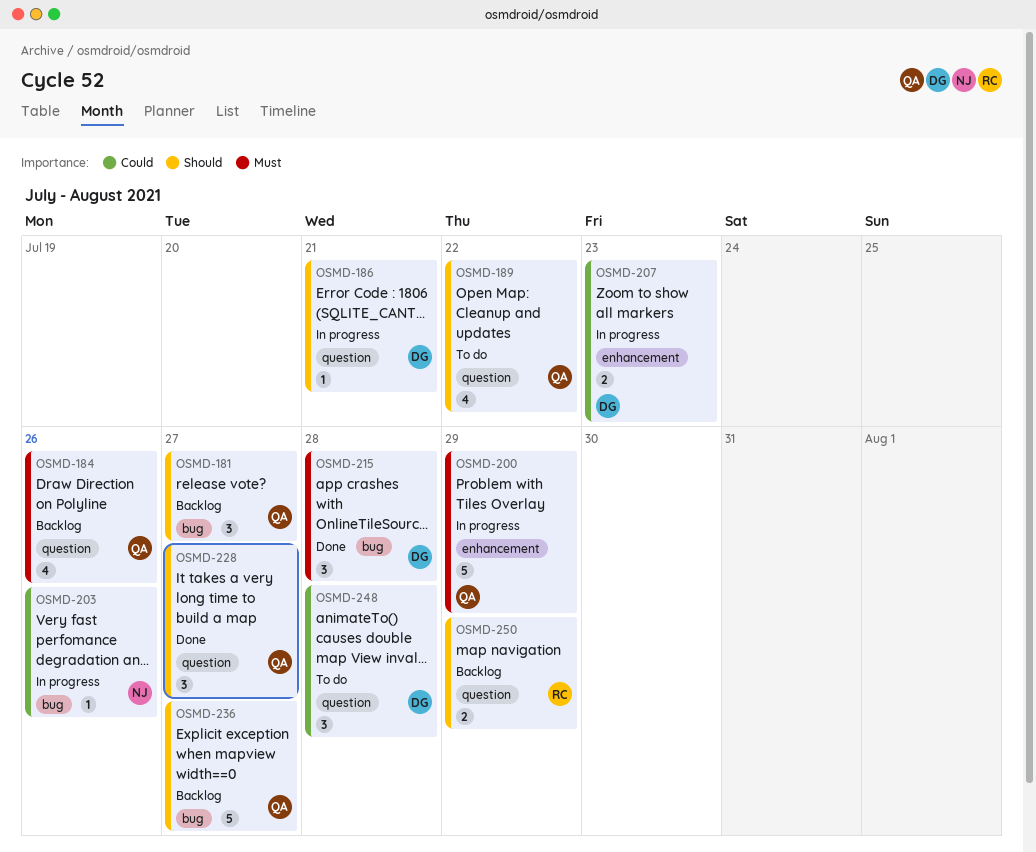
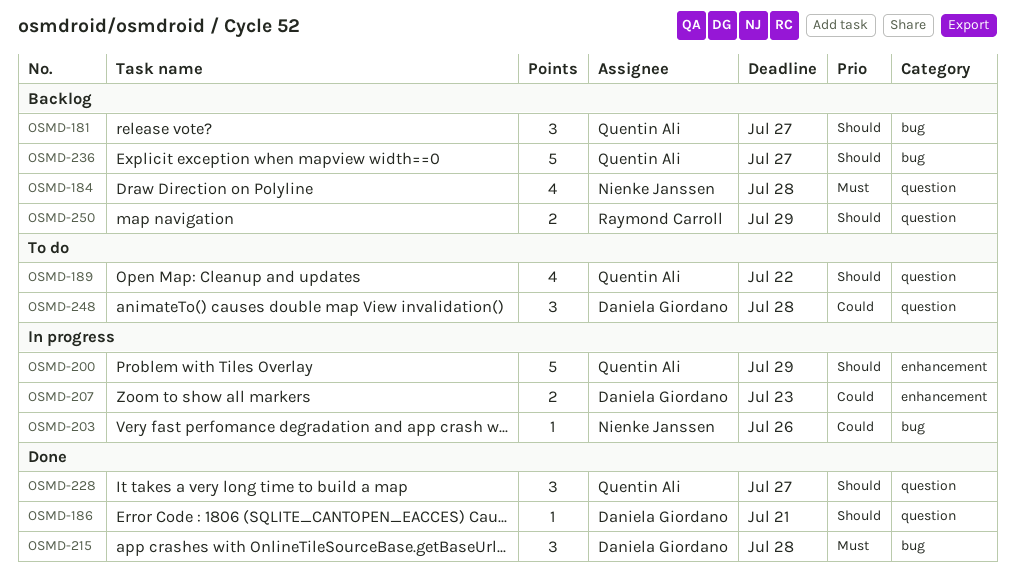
OSMD-184, owner: Quentin Ali -> Nienke Janssen
OSMD-184, due: Jul 26 -> Jul 28
OSMD-186, status: In progress -> Done
OSMD-200, priority: Must -> Should

